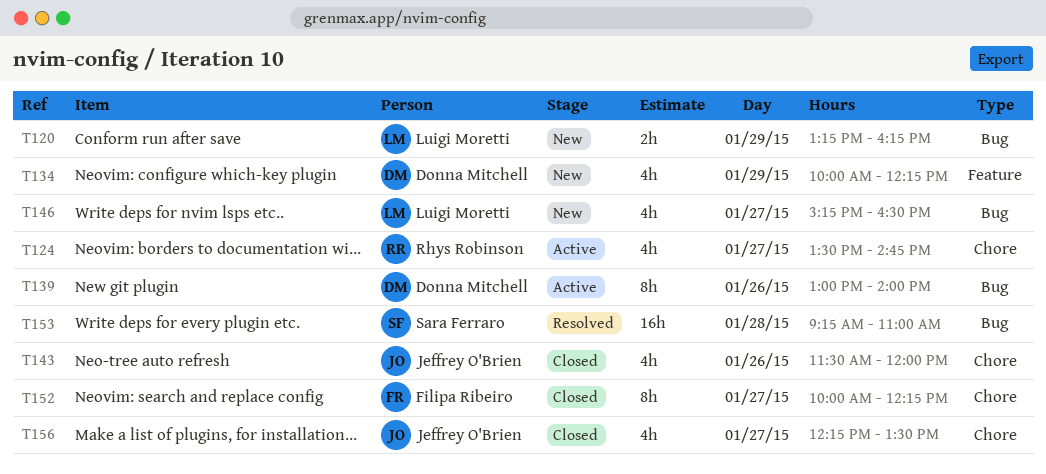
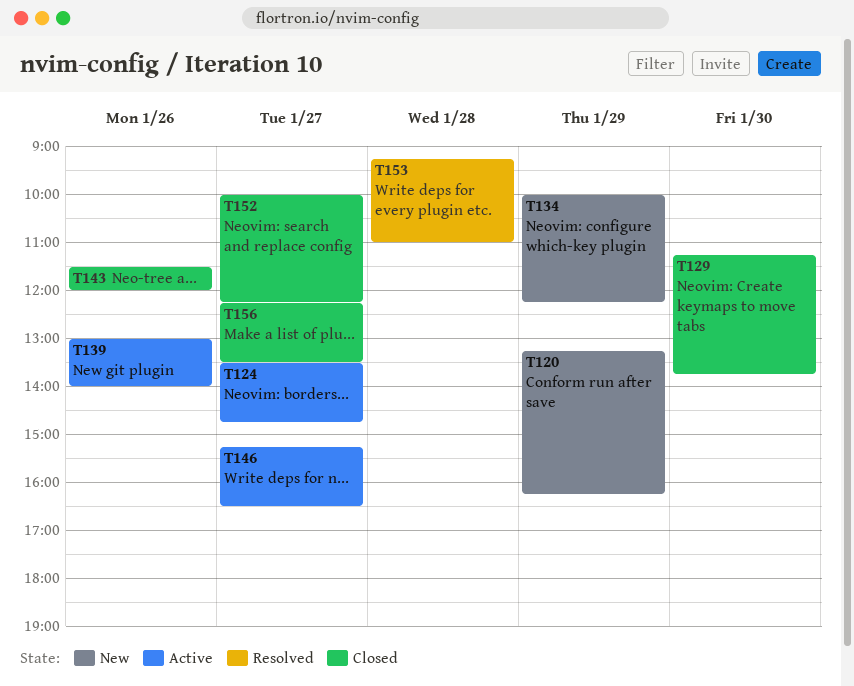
T129: none -> present
T146, status: New -> Active

